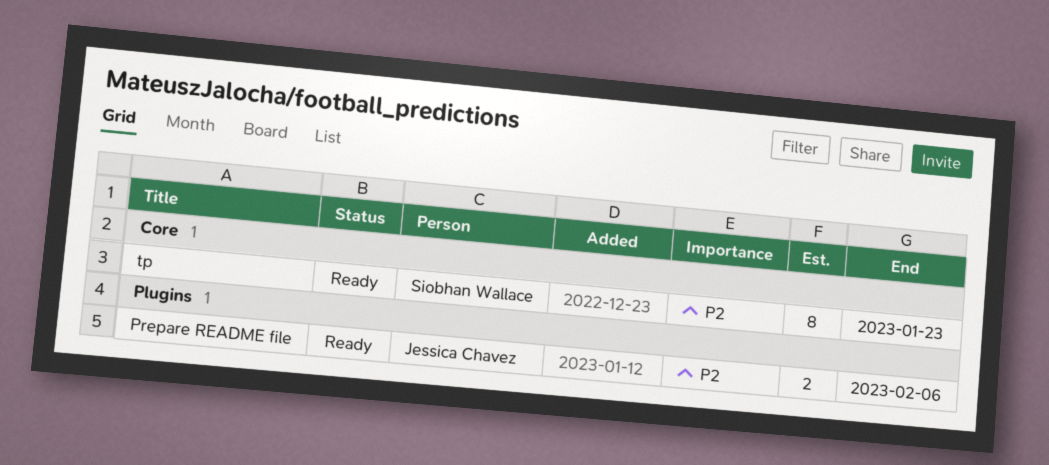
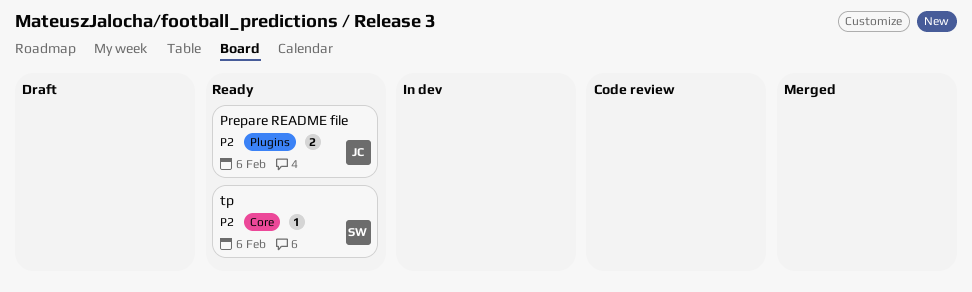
tp, estimate: 8 -> 1
tp, due: Jan 23 -> Feb 6

